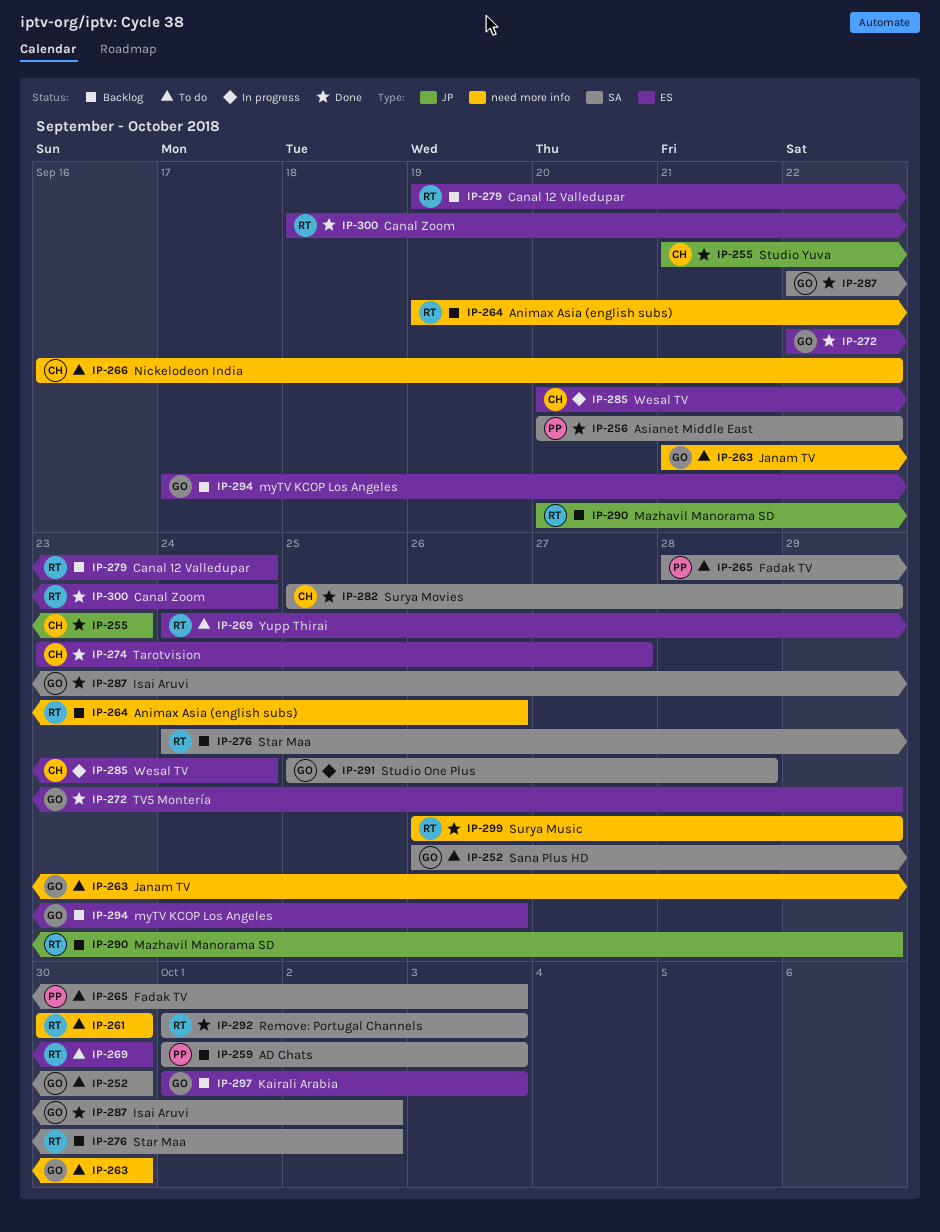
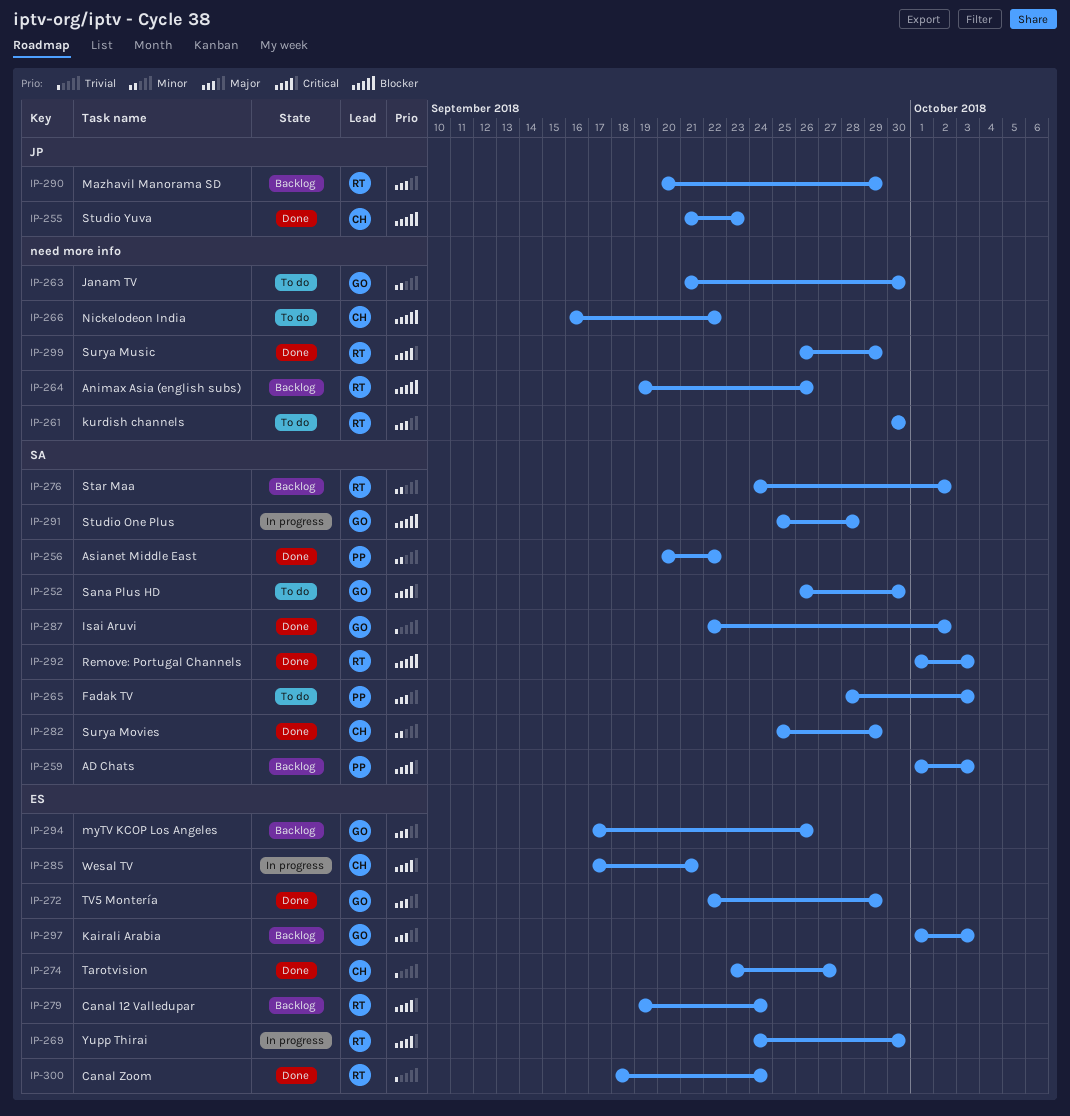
IP-269, status: To do -> In progress
IP-285, start: Sep 20 -> Sep 17
IP-285, due: Sep 24 -> Sep 21

